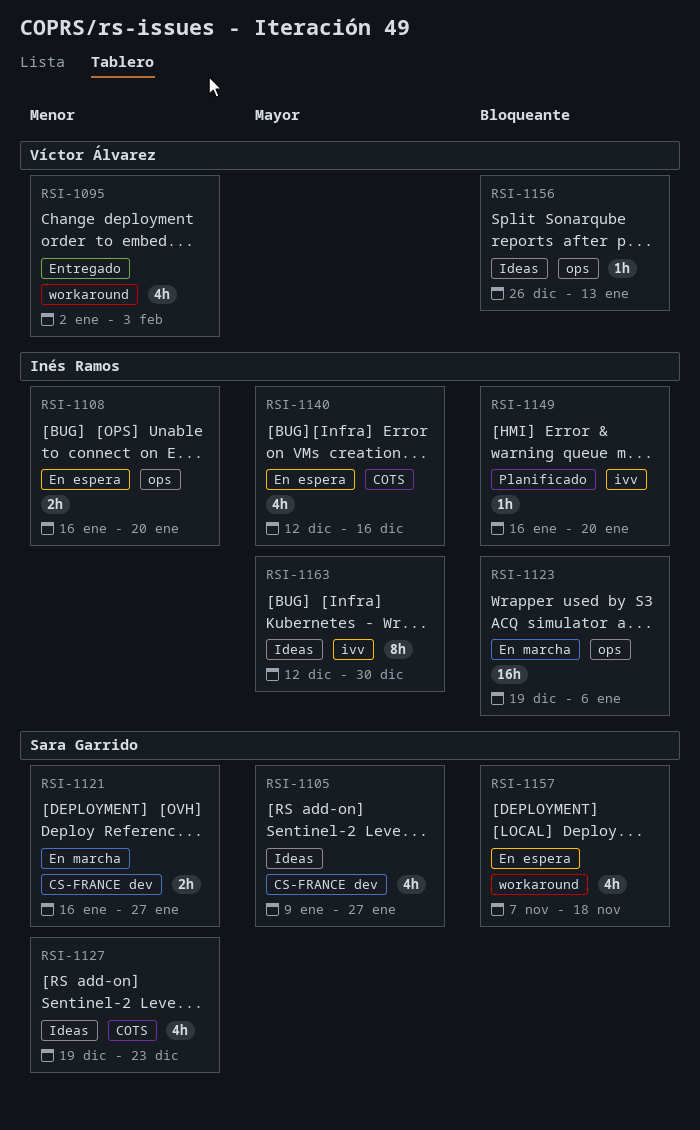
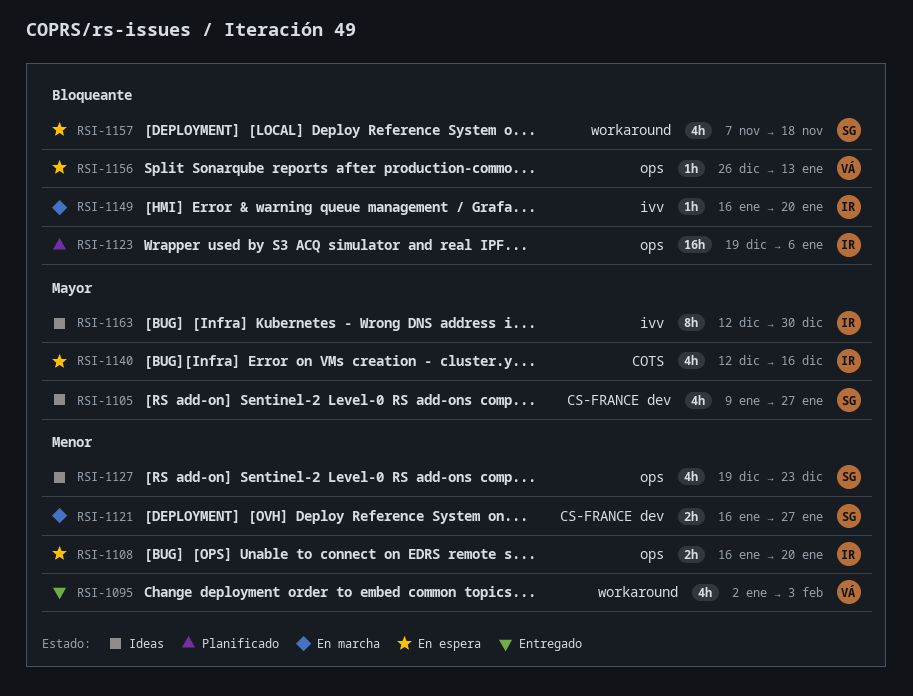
RSI-1123, status: En marcha -> Planificado
RSI-1127, label: COTS -> ops
RSI-1149, status: Planificado -> En marcha
RSI-1156, status: Ideas -> En espera

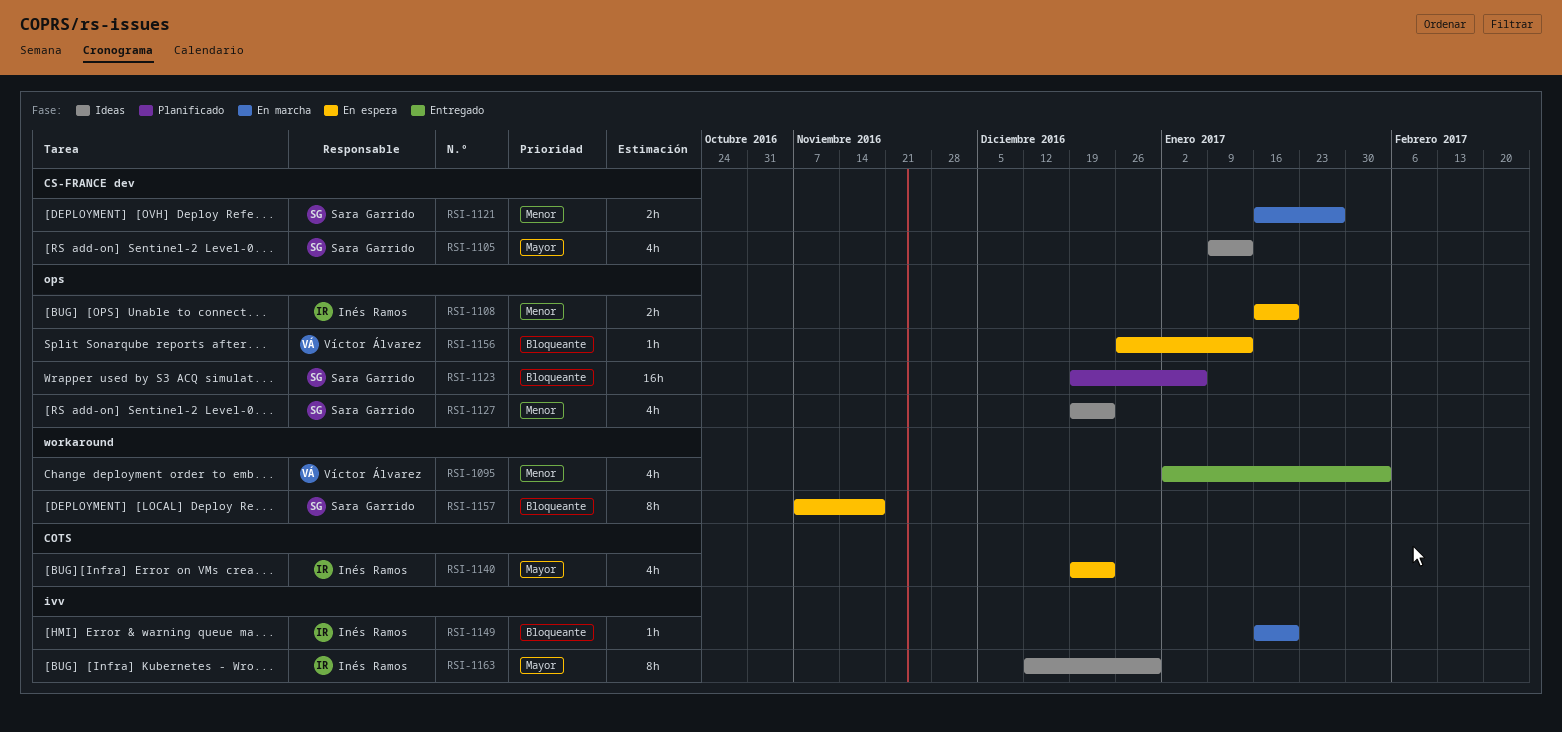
RSI-1105, due: Jan 27 -> Jan 13
RSI-1123, owner: Inés Ramos -> Sara Garrido
RSI-1140, start: Dec 12 -> Dec 19
RSI-1140, due: Dec 16 -> Dec 23
RSI-1157, estimate: 4h -> 8h

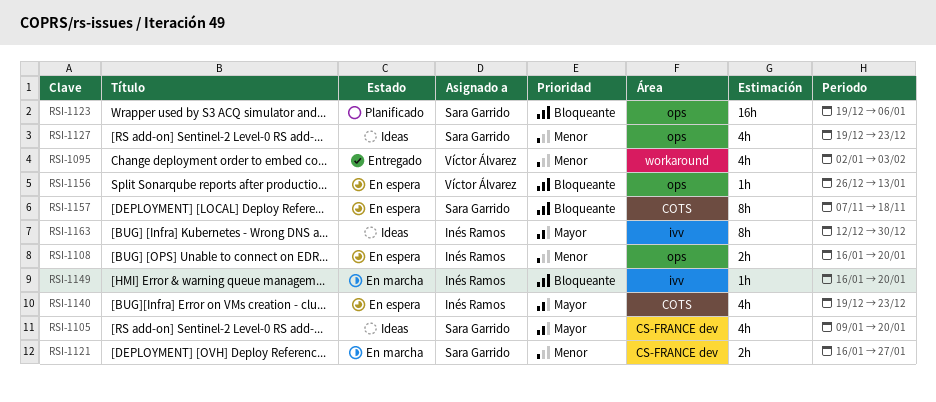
RSI-1105, due: Jan 13 -> Jan 20
RSI-1157, label: workaround -> COTS

